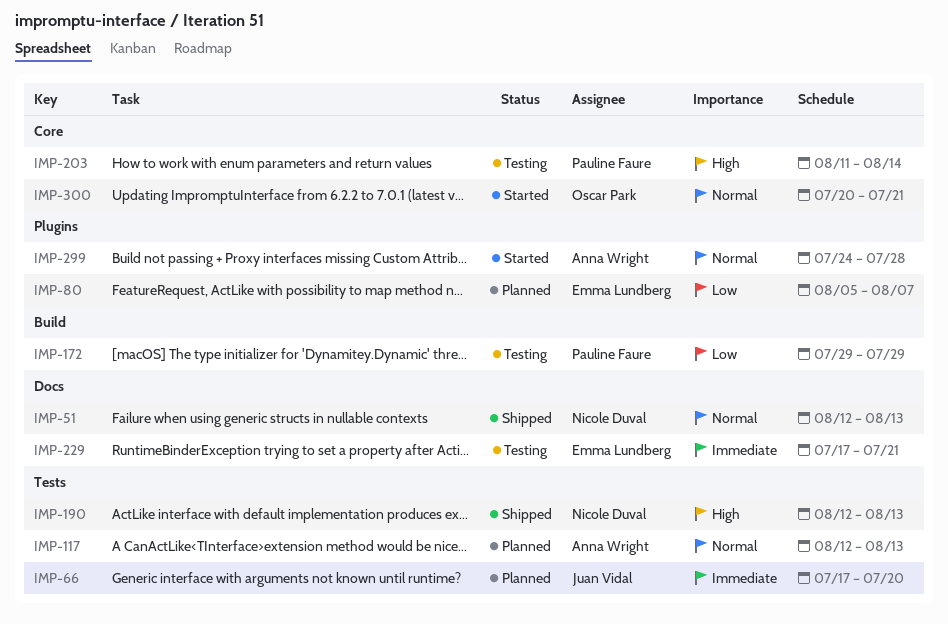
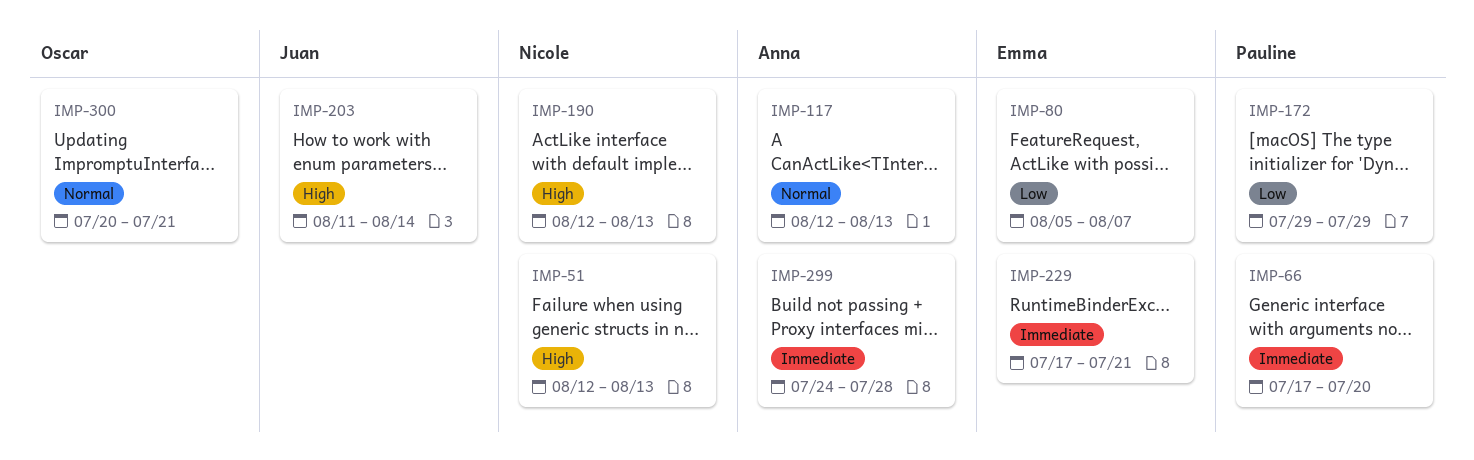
IMP-51, priority: Normal -> High
IMP-66, owner: Juan Vidal -> Pauline Faure
IMP-203, owner: Pauline Faure -> Juan Vidal
IMP-299, priority: Normal -> Immediate

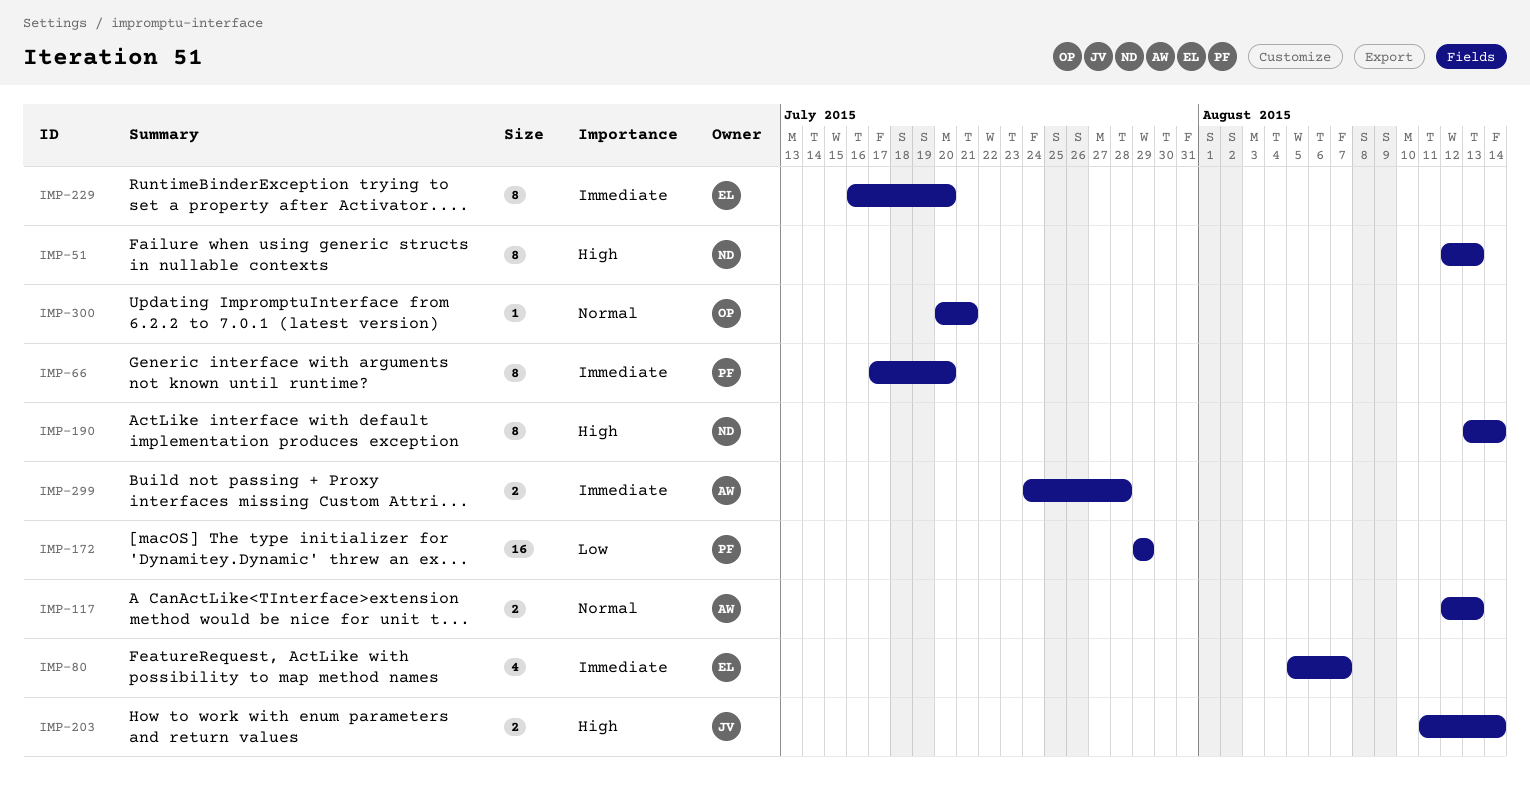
IMP-80, priority: Low -> Immediate
IMP-190, start: Aug 12 -> Aug 13
IMP-190, due: Aug 13 -> Aug 14
IMP-229, start: Jul 17 -> Jul 16
IMP-229, due: Jul 21 -> Jul 20

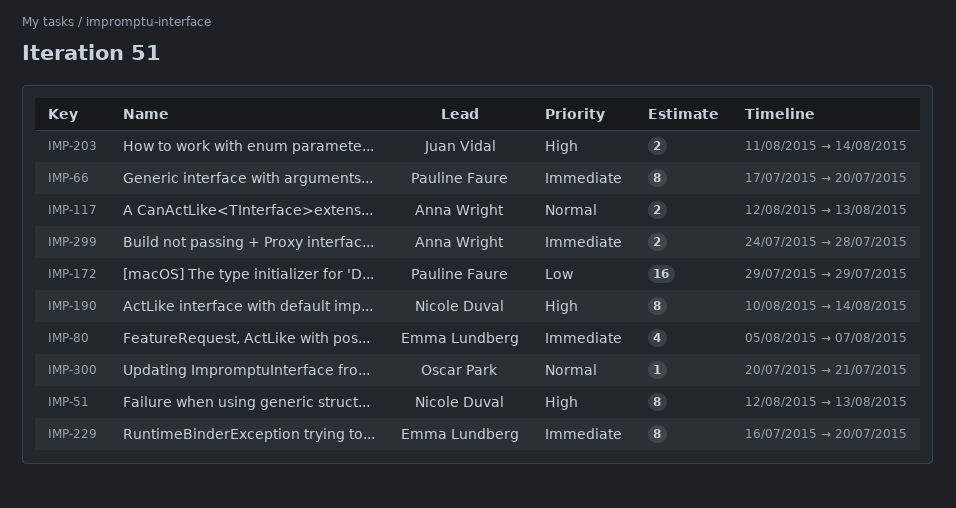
IMP-190, start: Aug 13 -> Aug 10

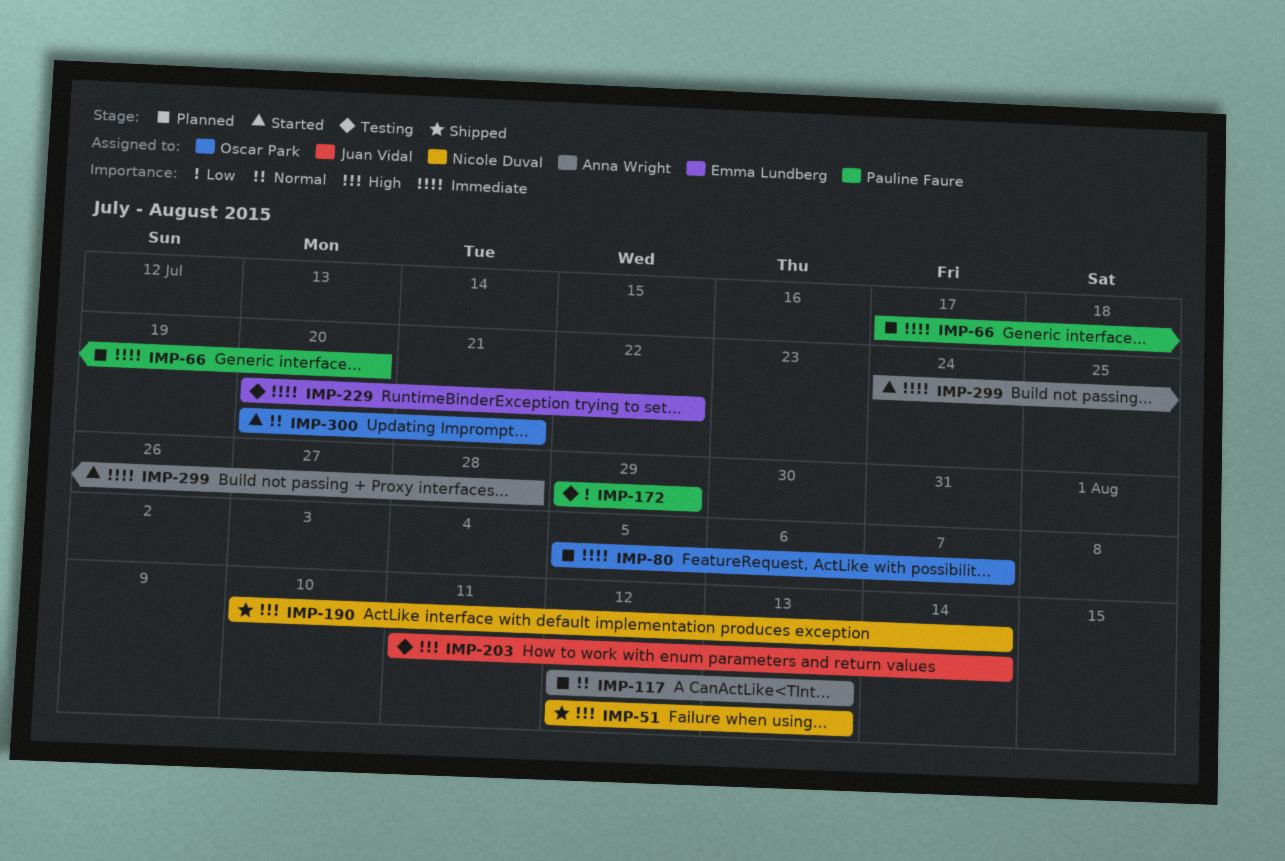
IMP-80, owner: Emma Lundberg -> Oscar Park
IMP-229, start: Jul 16 -> Jul 20
IMP-229, due: Jul 20 -> Jul 22

